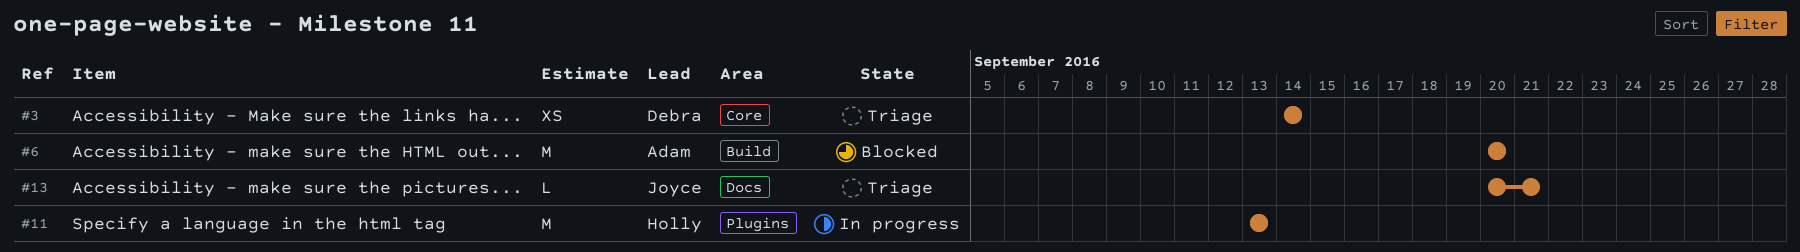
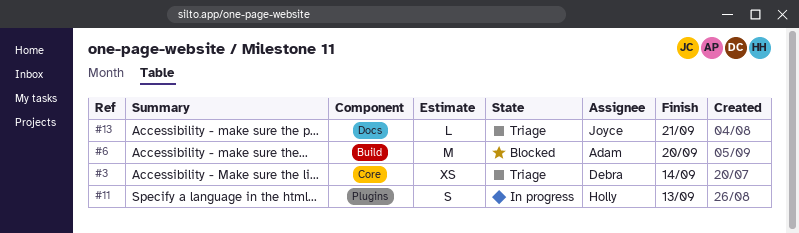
#11, estimate: M -> S

